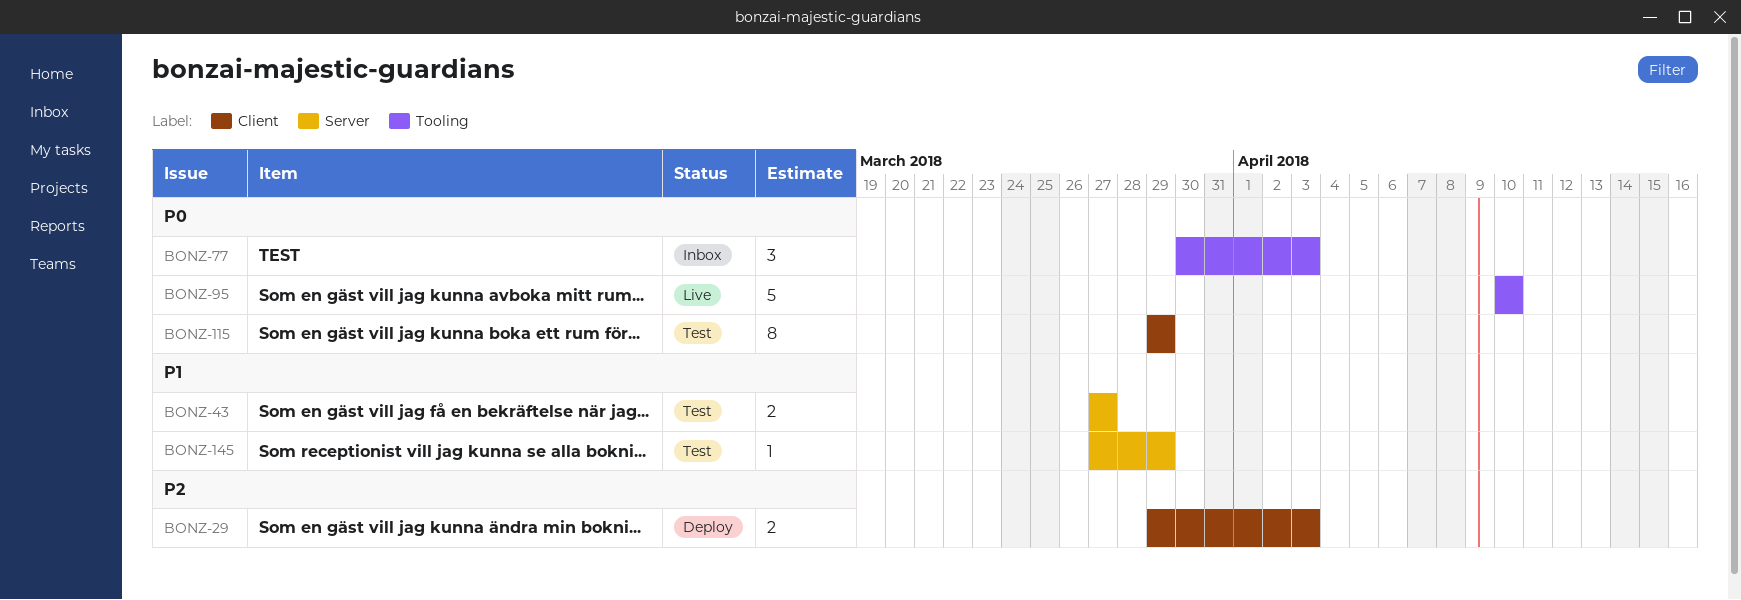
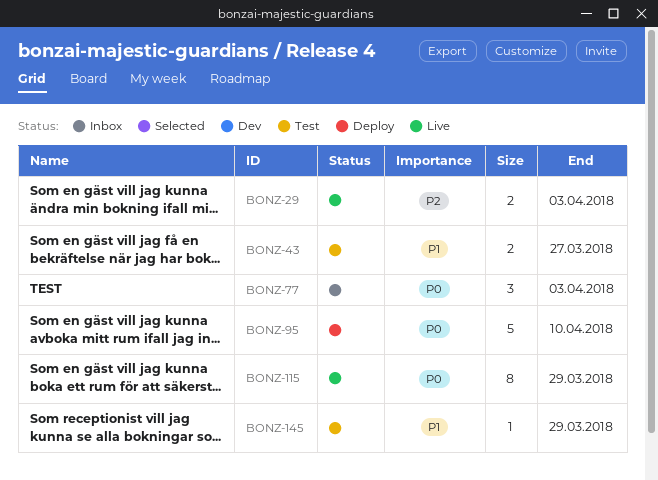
BONZ-29, status: Deploy -> Live
BONZ-95, status: Live -> Deploy
BONZ-115, status: Test -> Live

